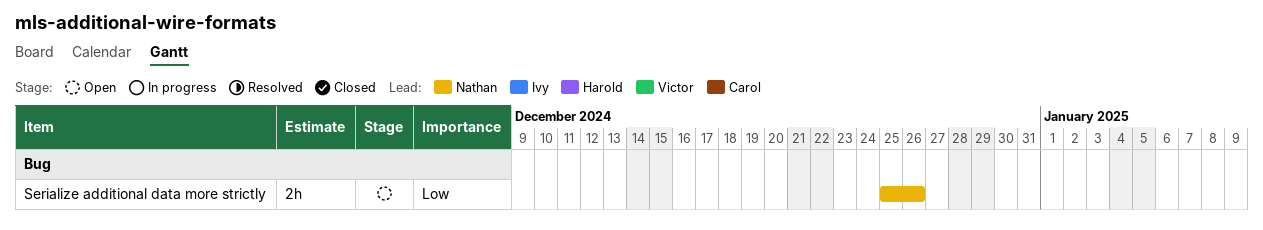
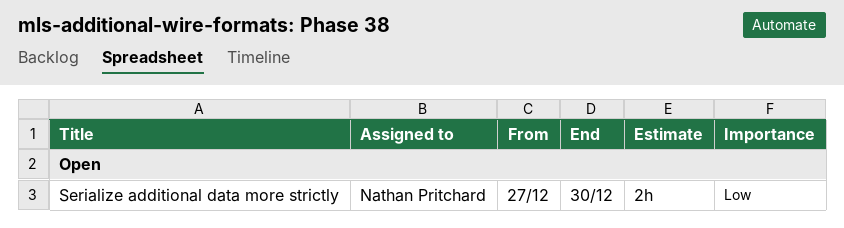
Serialize additional data more strictly, start: Dec 25 -> Dec 27
Serialize additional data more strictly, due: Dec 26 -> Dec 30

